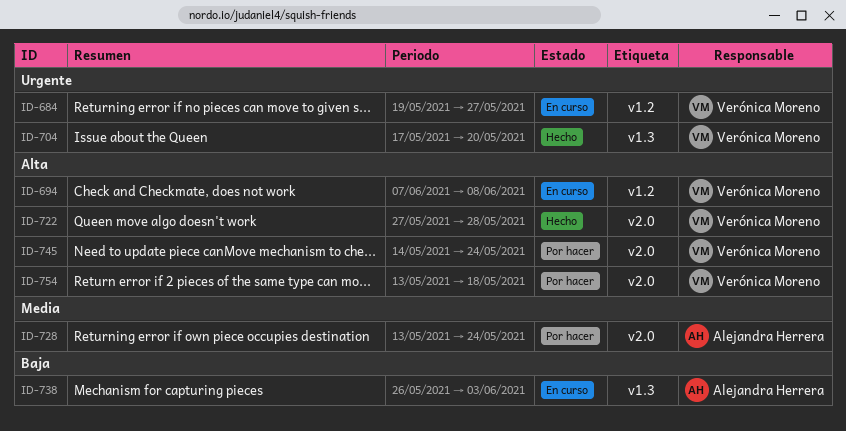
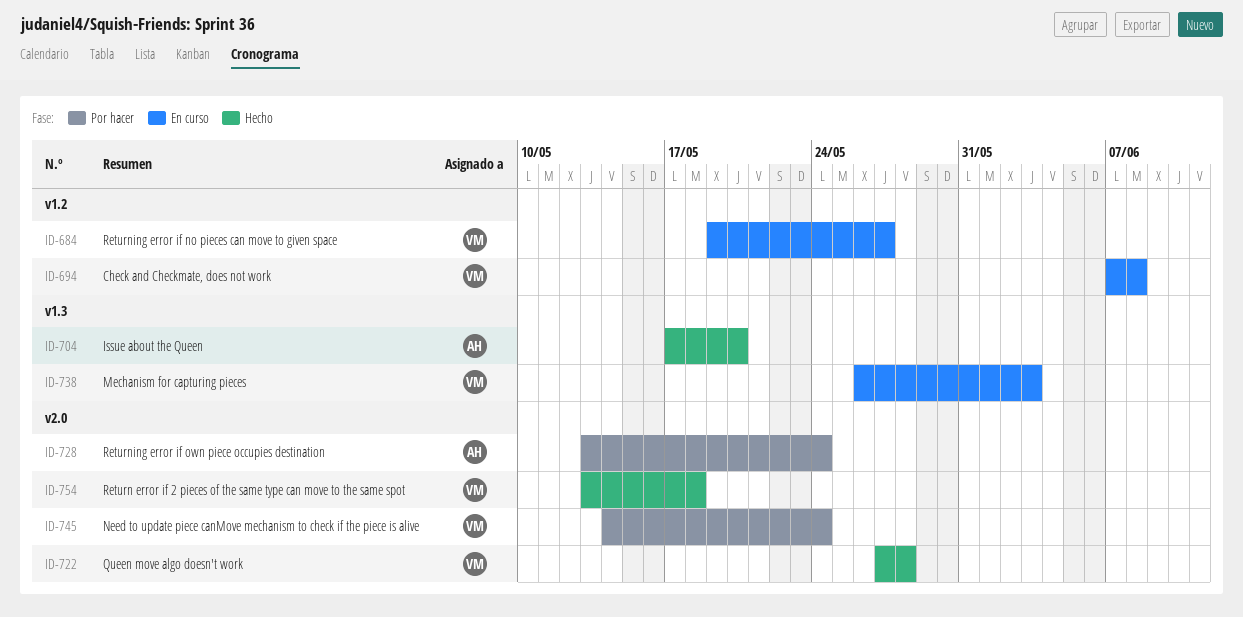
ID-704, owner: Verónica Moreno -> Alejandra Herrera
ID-738, owner: Alejandra Herrera -> Verónica Moreno
ID-754, status: Por hacer -> Hecho

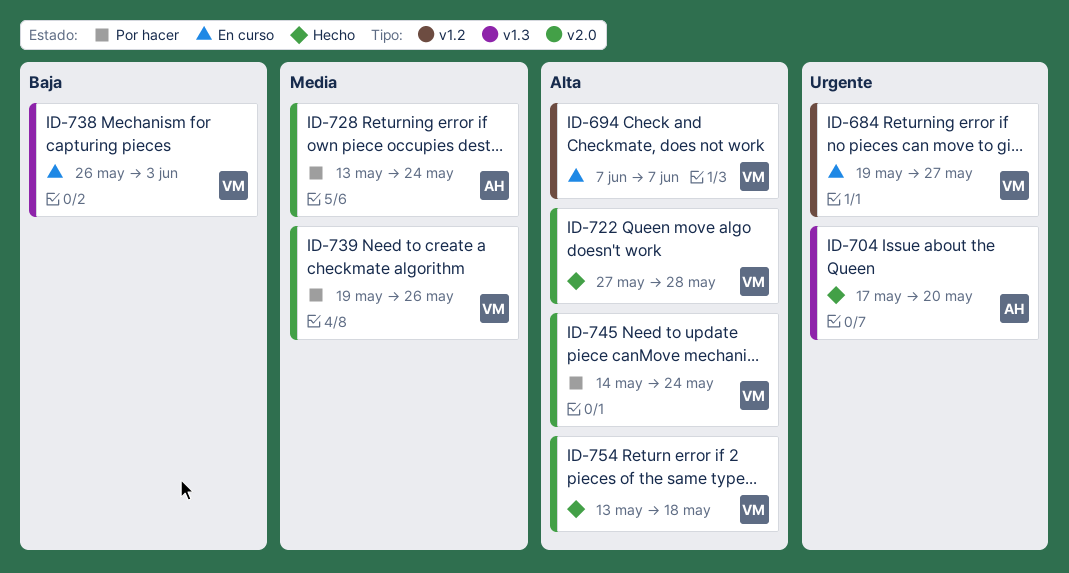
ID-694, due: Jun 8 -> Jun 7
ID-739: none -> present

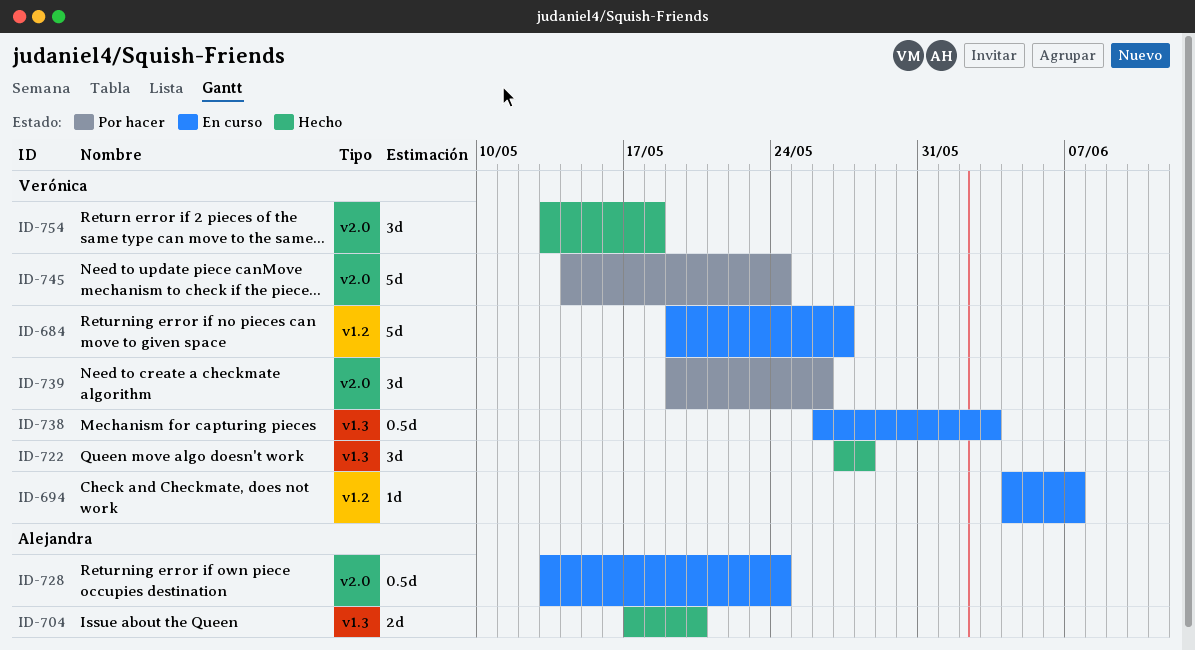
ID-694, start: Jun 7 -> Jun 4
ID-722, label: v2.0 -> v1.3
ID-728, status: Por hacer -> En curso

